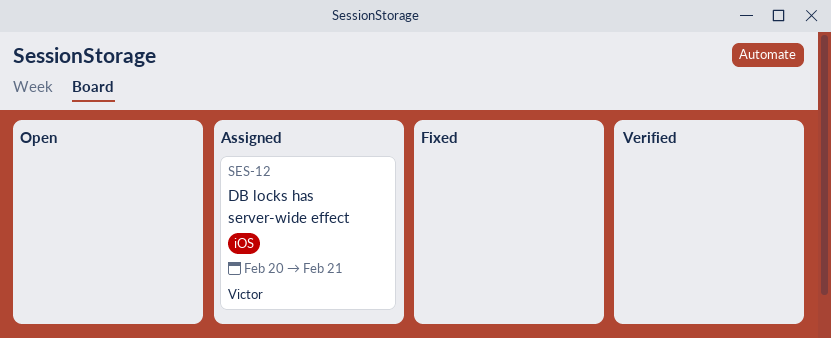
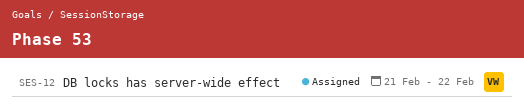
SES-12, start: Feb 20 -> Feb 21
SES-12, due: Feb 21 -> Feb 22

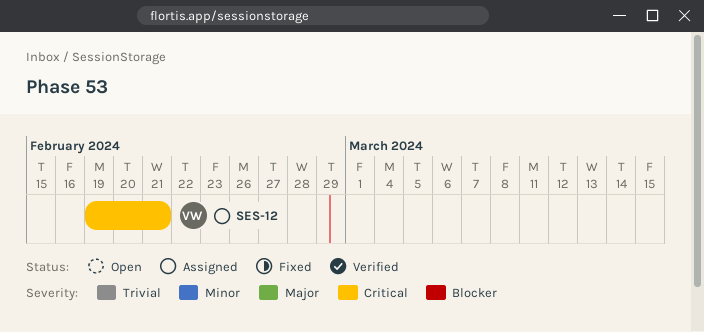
SES-12, start: Feb 21 -> Feb 19
SES-12, due: Feb 22 -> Feb 21

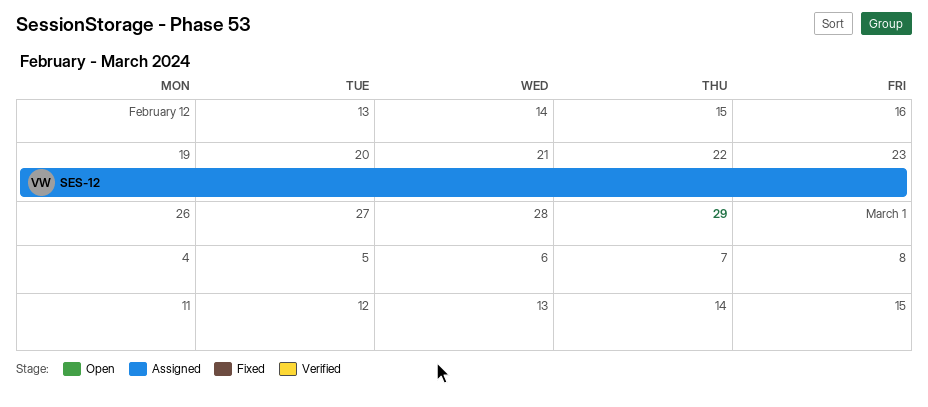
SES-12, due: Feb 21 -> Feb 23

